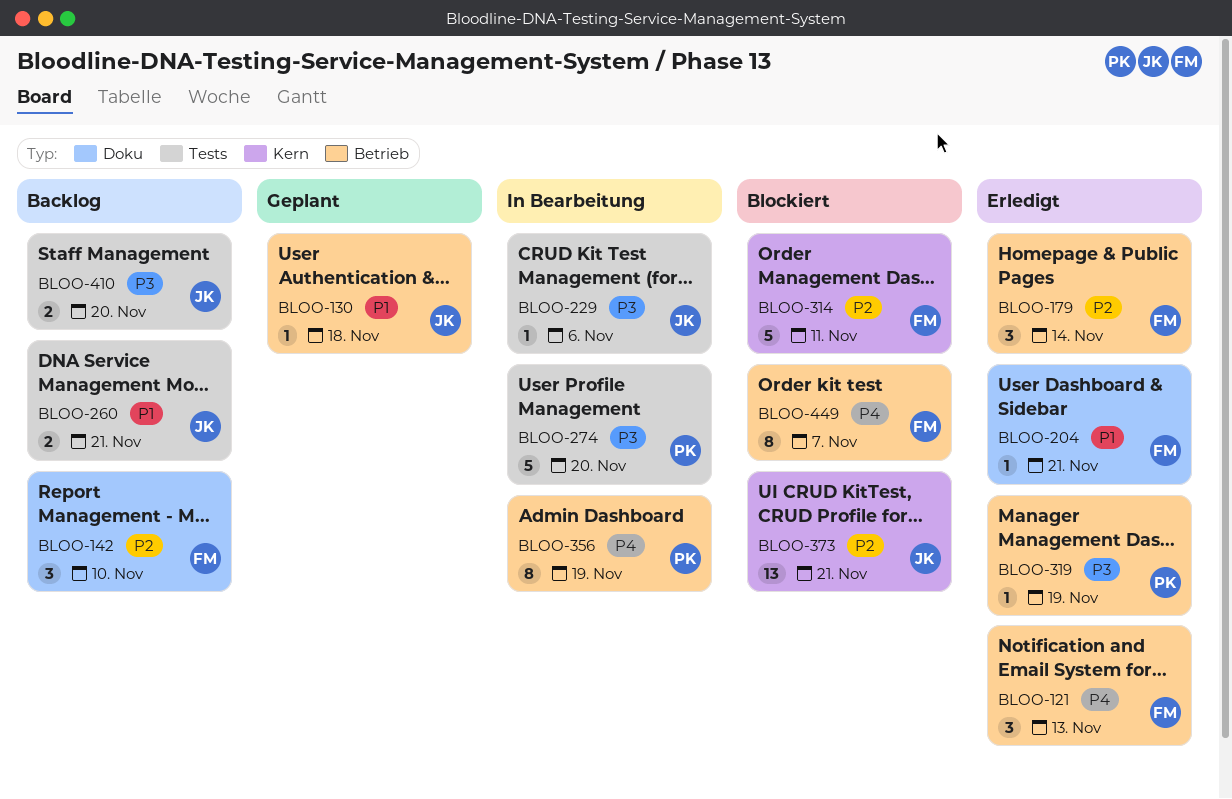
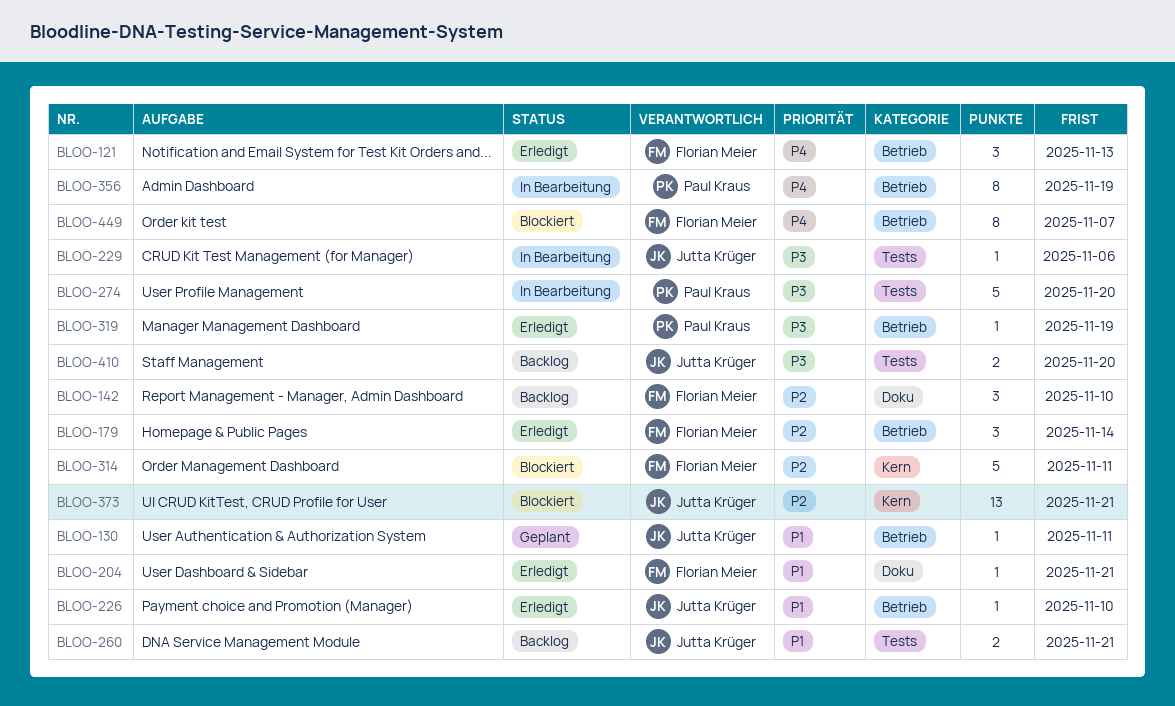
BLOO-130, due: Nov 18 -> Nov 11
BLOO-226: none -> present

